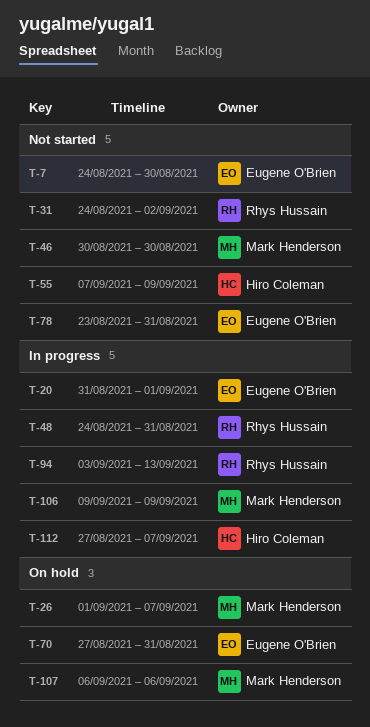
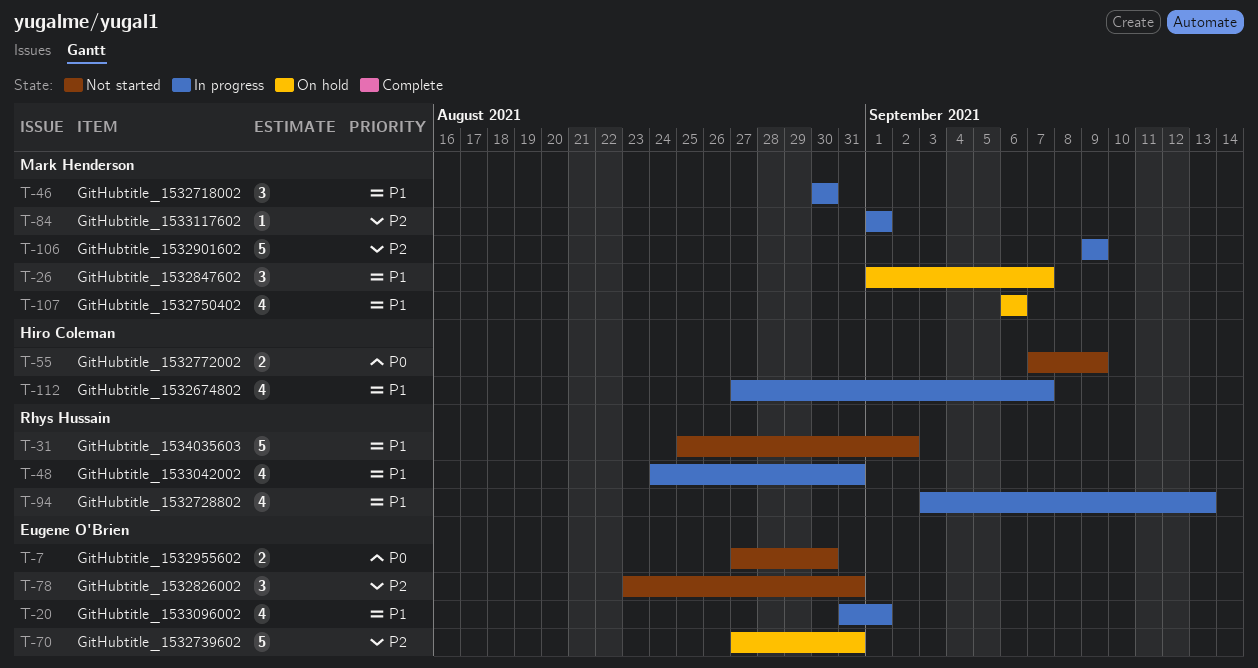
T-7, start: Aug 24 -> Aug 27
T-31, start: Aug 24 -> Aug 25
T-46, status: Not started -> In progress
T-84: none -> present

